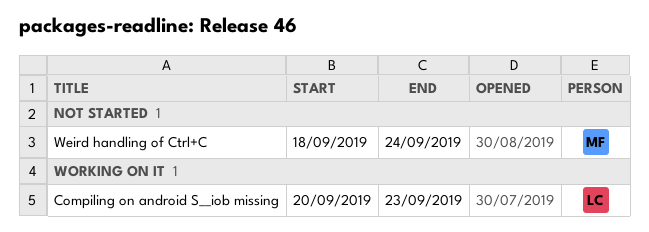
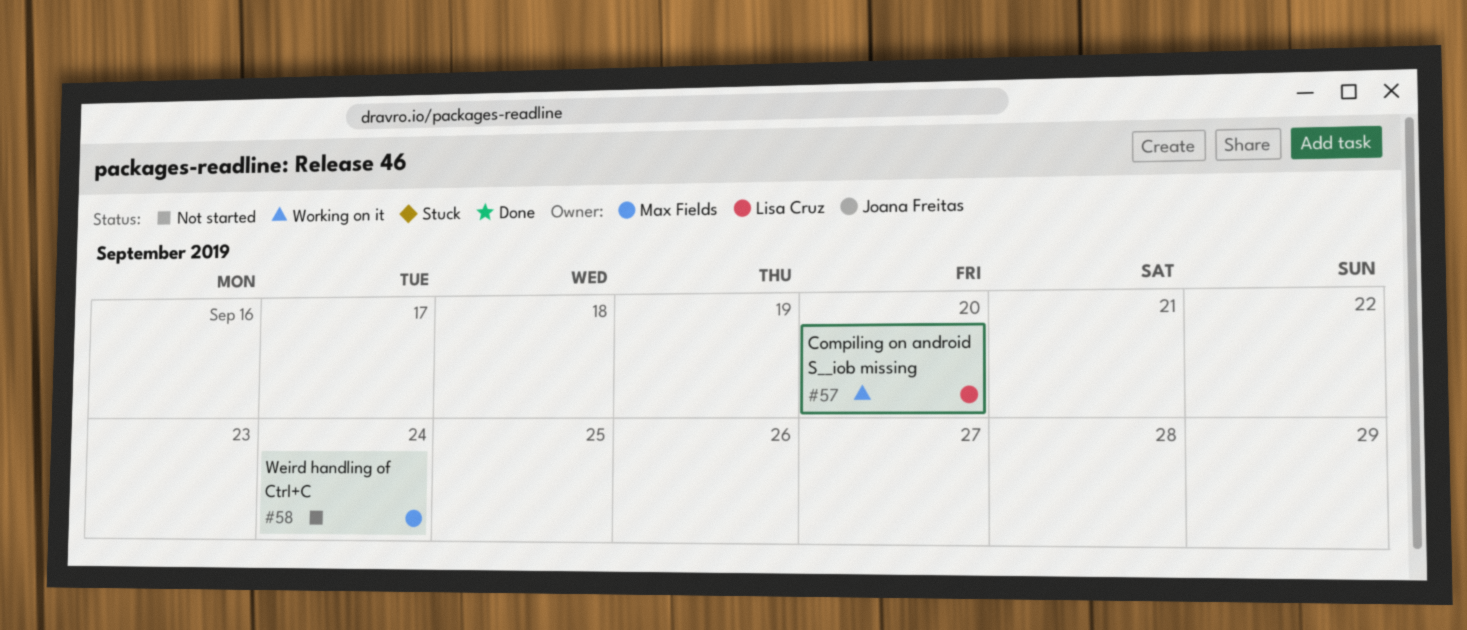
Compiling on android S__iob missing, due: Sep 23 -> Sep 20

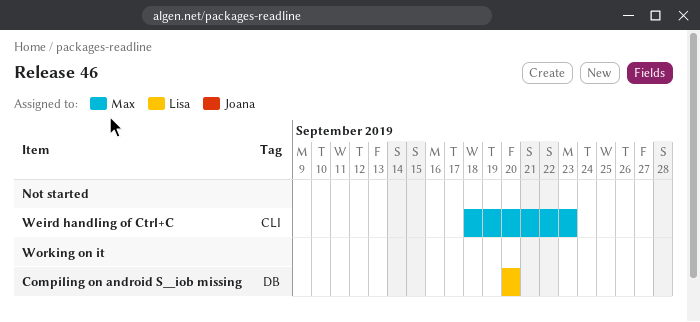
Weird handling of Ctrl+C, due: Sep 24 -> Sep 23

